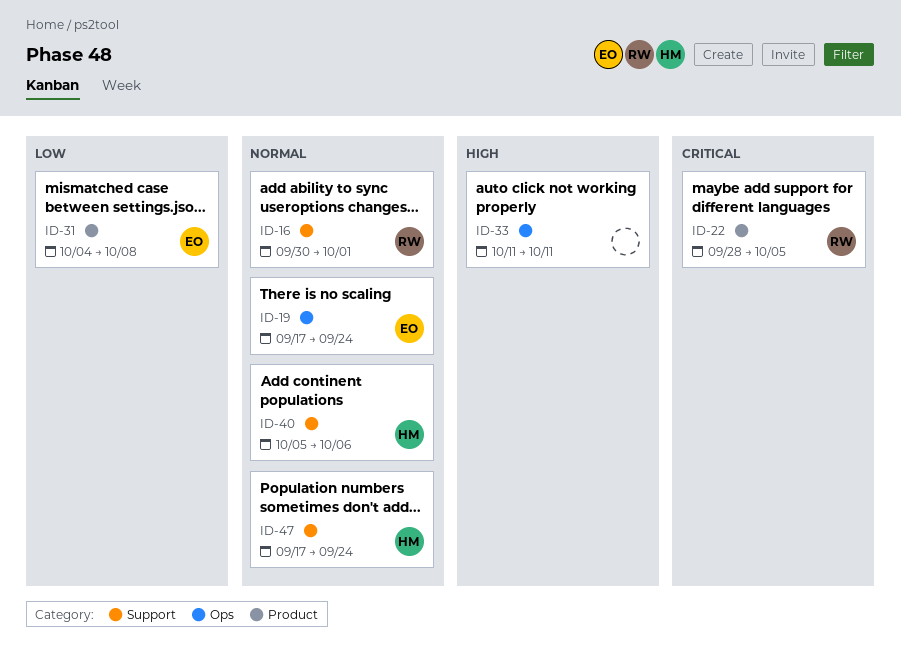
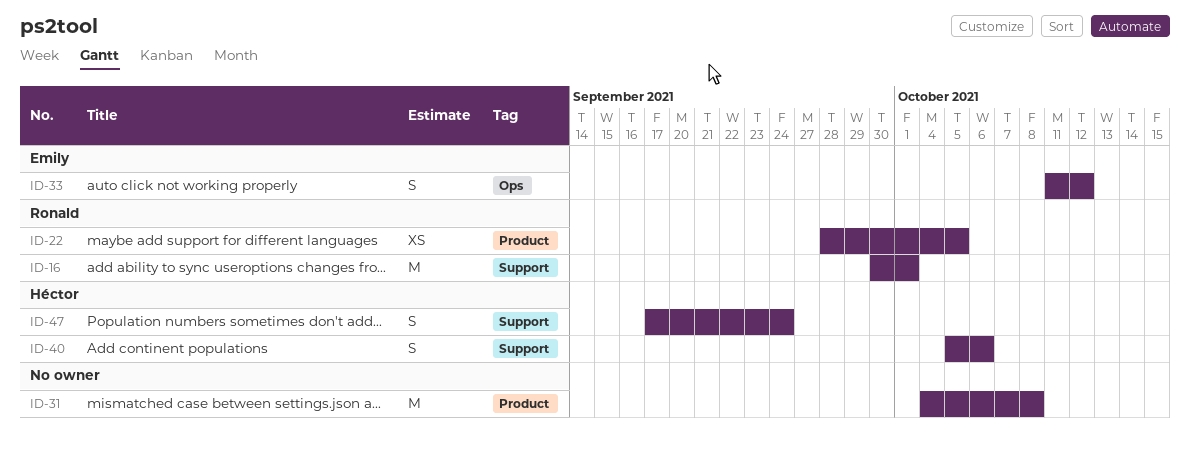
ID-19: present -> none
ID-31, owner: Emily -> none
ID-33, owner: none -> Emily
ID-33, due: Oct 11 -> Oct 12

